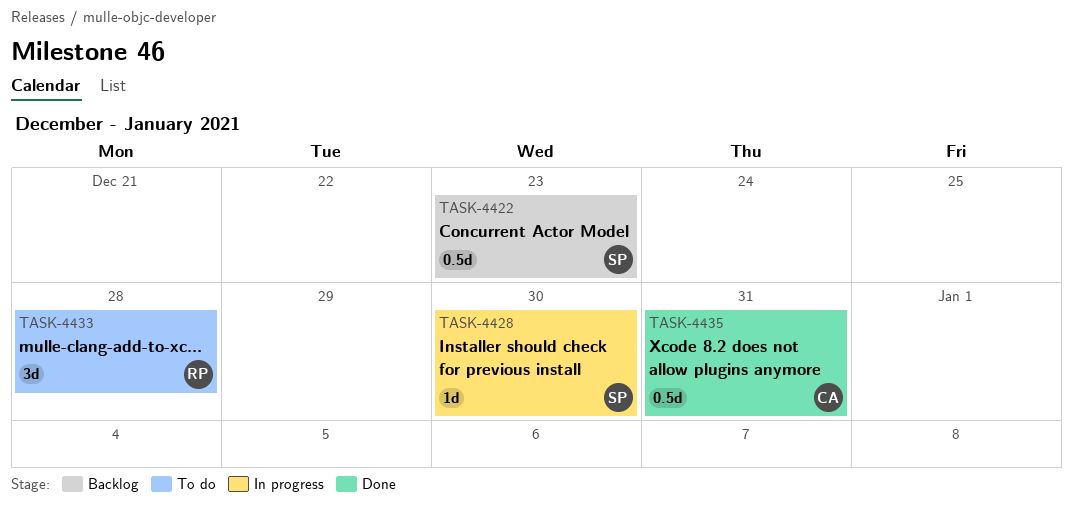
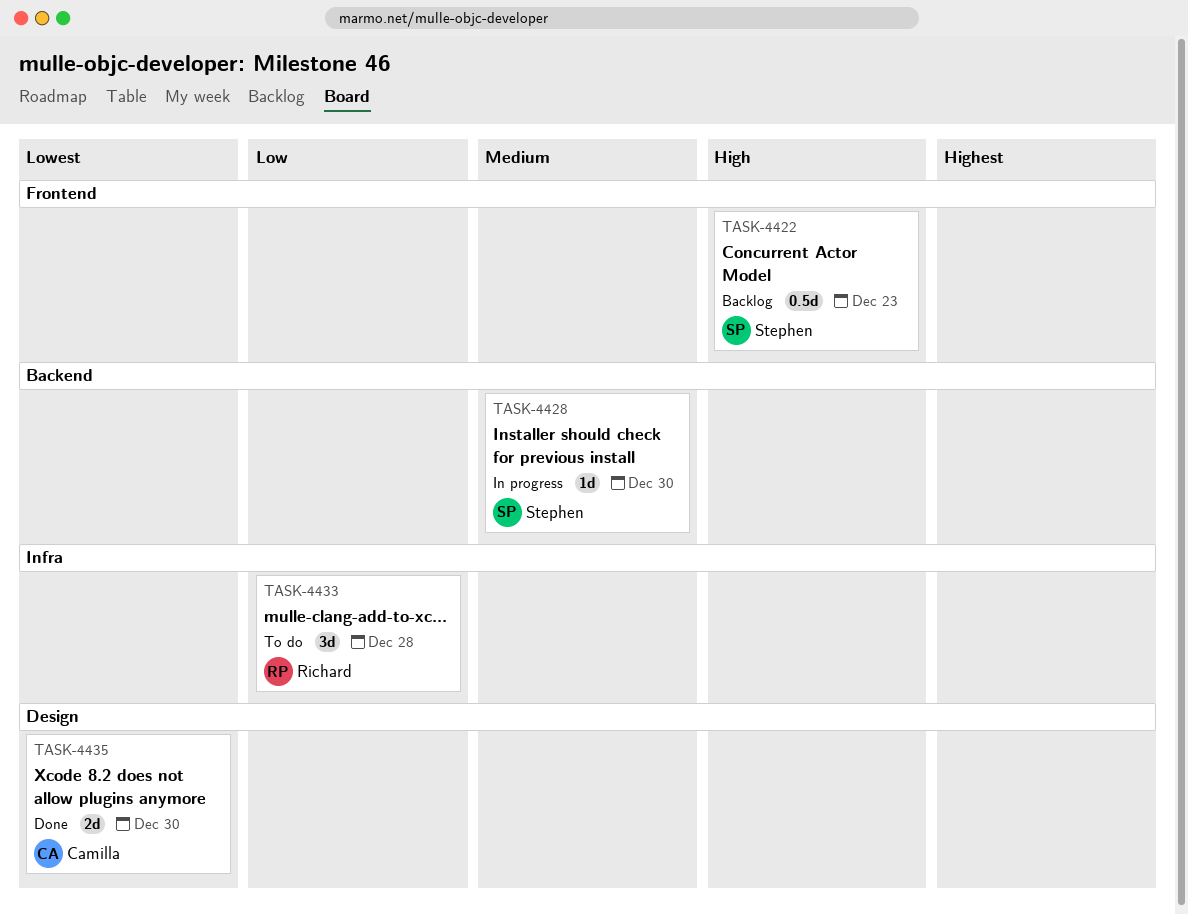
TASK-4435, estimate: 0.5d -> 2d
TASK-4435, due: Dec 31 -> Dec 30

